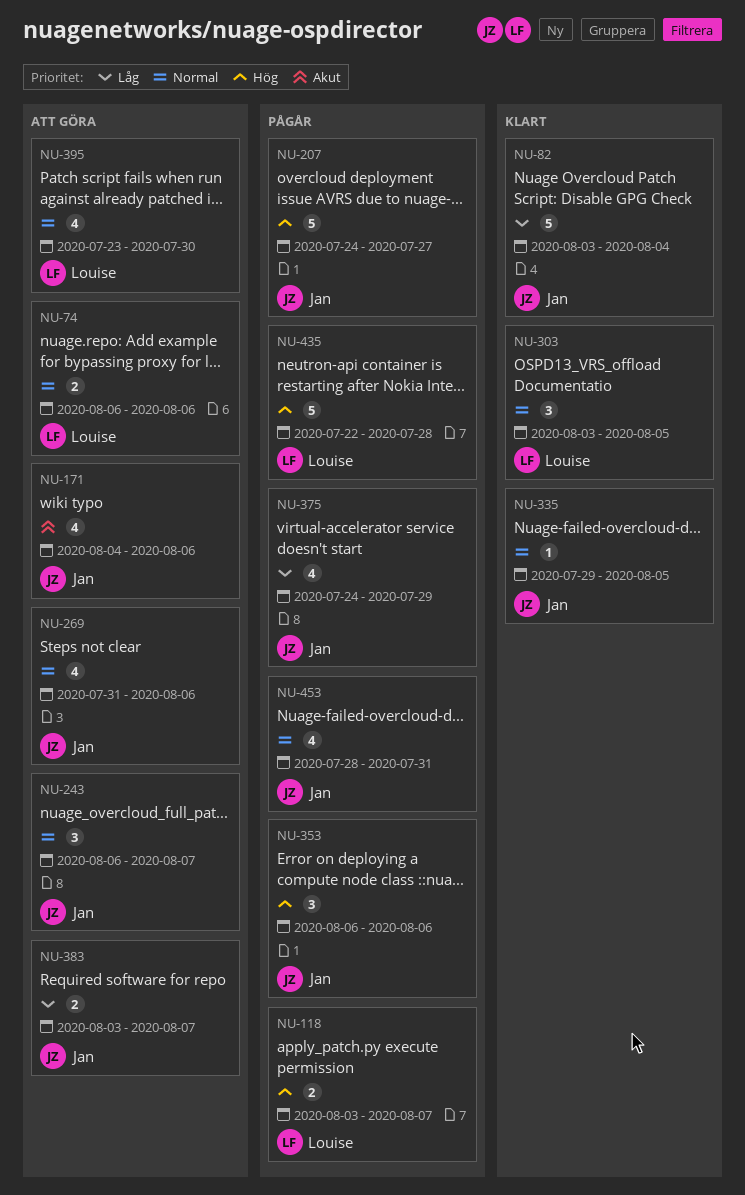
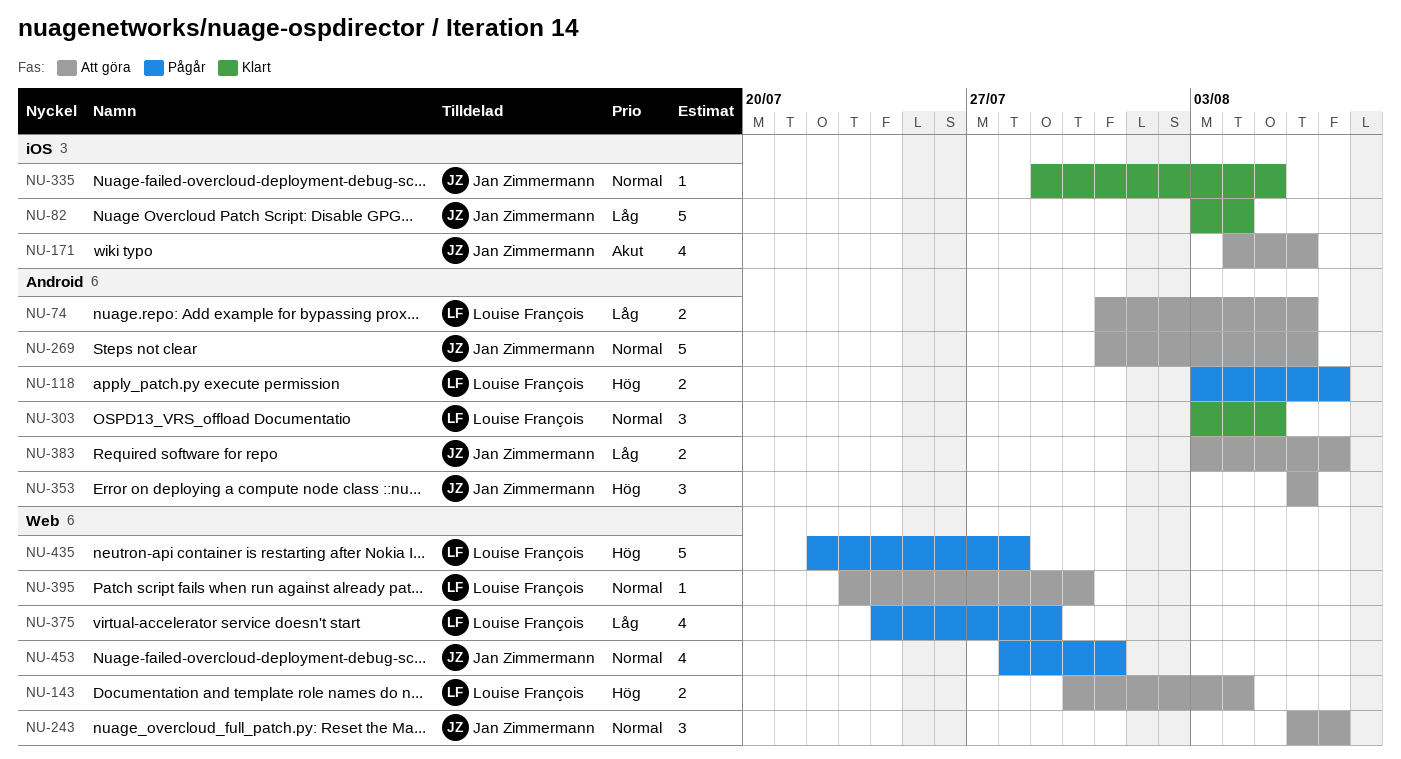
NU-74, priority: Normal -> Låg
NU-74, start: Aug 6 -> Jul 31
NU-143: none -> present
NU-207: present -> none
NU-269, estimate: 4 -> 5
NU-353, status: Pågår -> Att göra
NU-375, owner: Jan Zimmermann -> Louise François
NU-395, estimate: 4 -> 1

